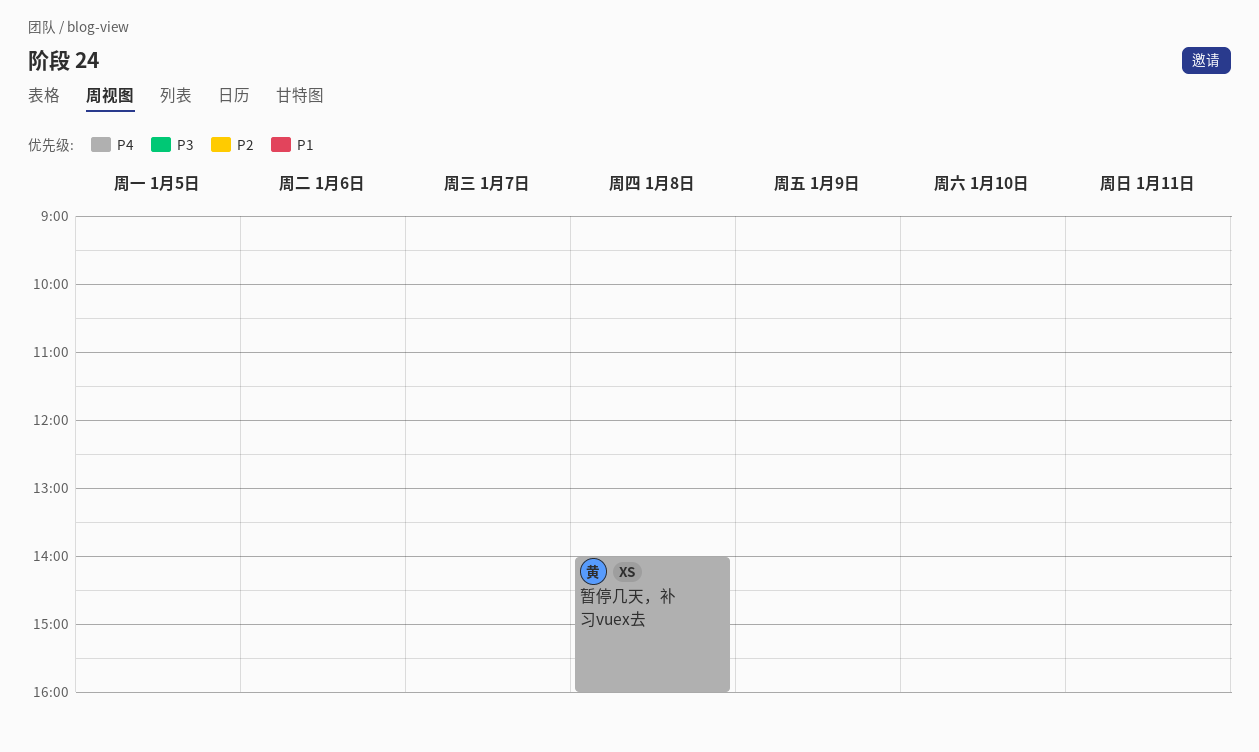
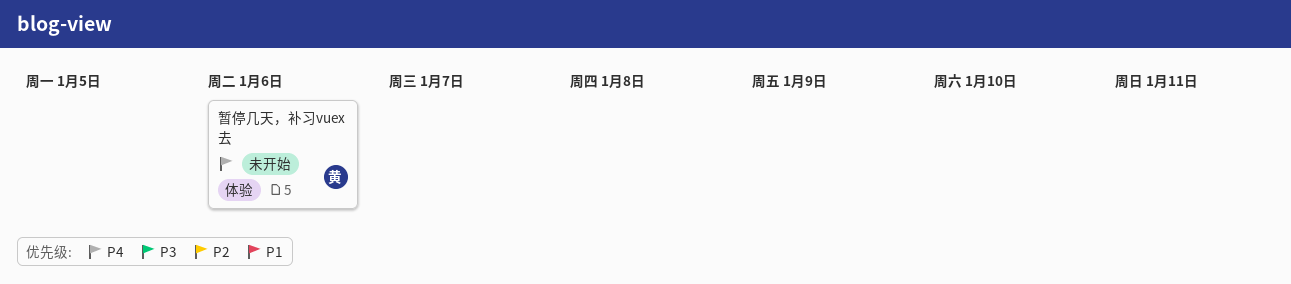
暂停几天，补习vuex去, day: Jan 8 -> Jan 6

